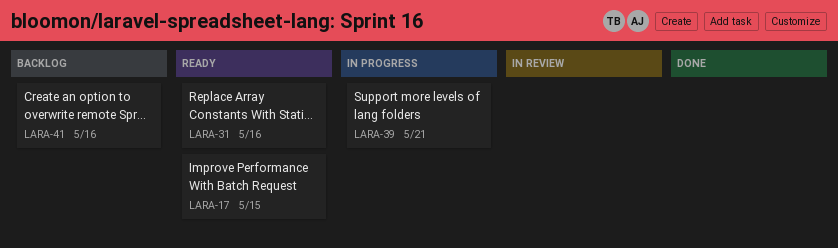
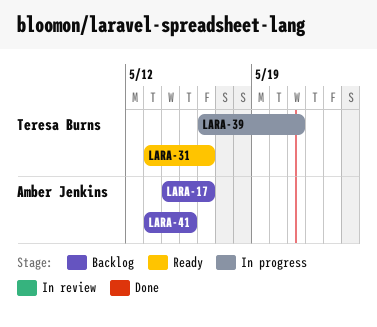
LARA-17, status: Ready -> Backlog
LARA-17, due: May 15 -> May 16
LARA-41, due: May 16 -> May 15

